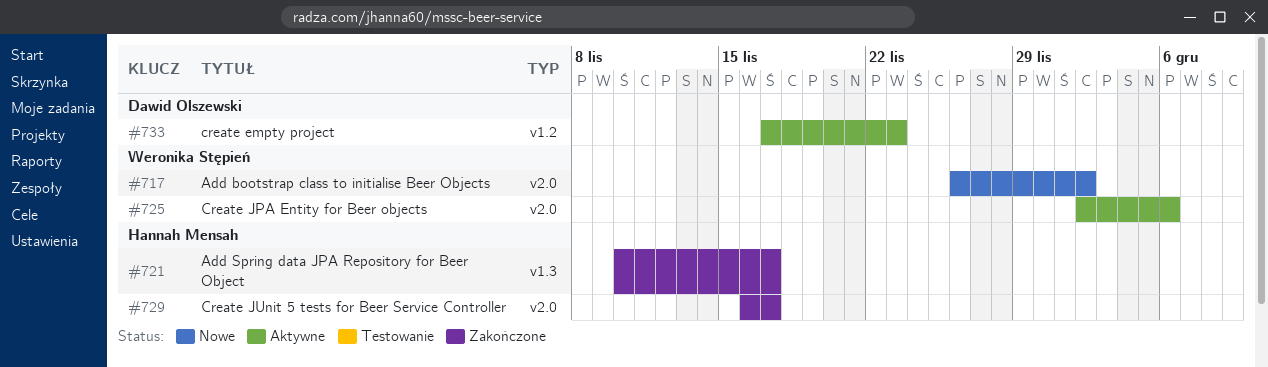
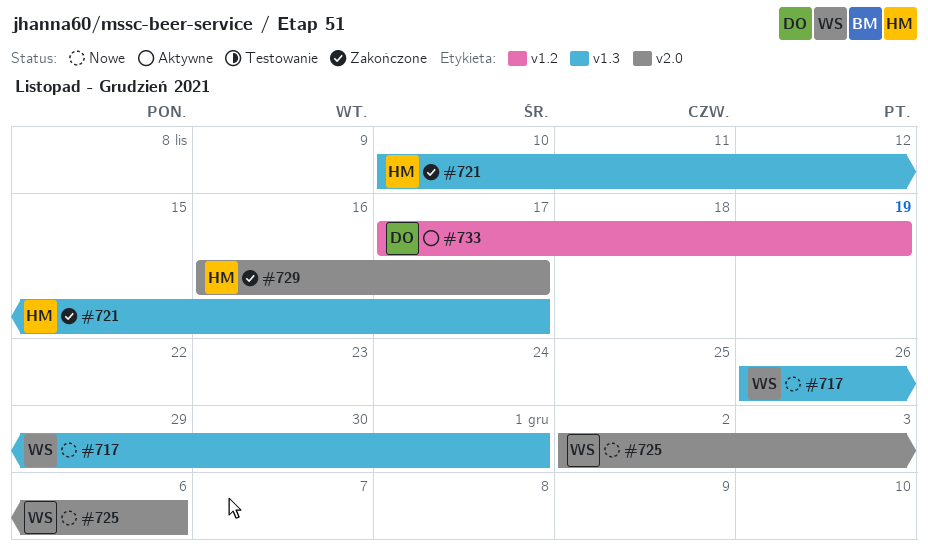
#717, label: v2.0 -> v1.3
#717, due: Dec 2 -> Dec 1
#725, status: Aktywne -> Nowe
#733, due: Nov 23 -> Nov 19

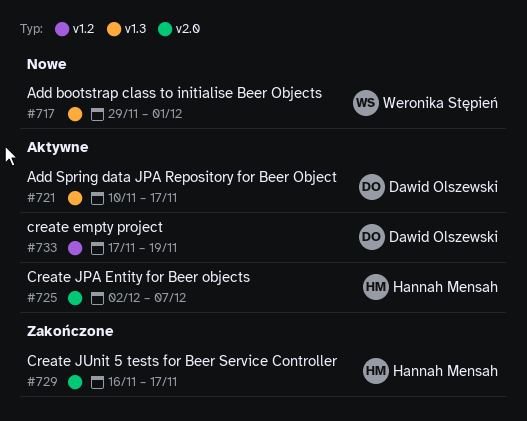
#717, start: Nov 26 -> Nov 29
#721, status: Zakończone -> Aktywne
#721, owner: Hannah Mensah -> Dawid Olszewski
#725, status: Nowe -> Aktywne
#725, owner: Weronika Stępień -> Hannah Mensah
#725, due: Dec 6 -> Dec 7

